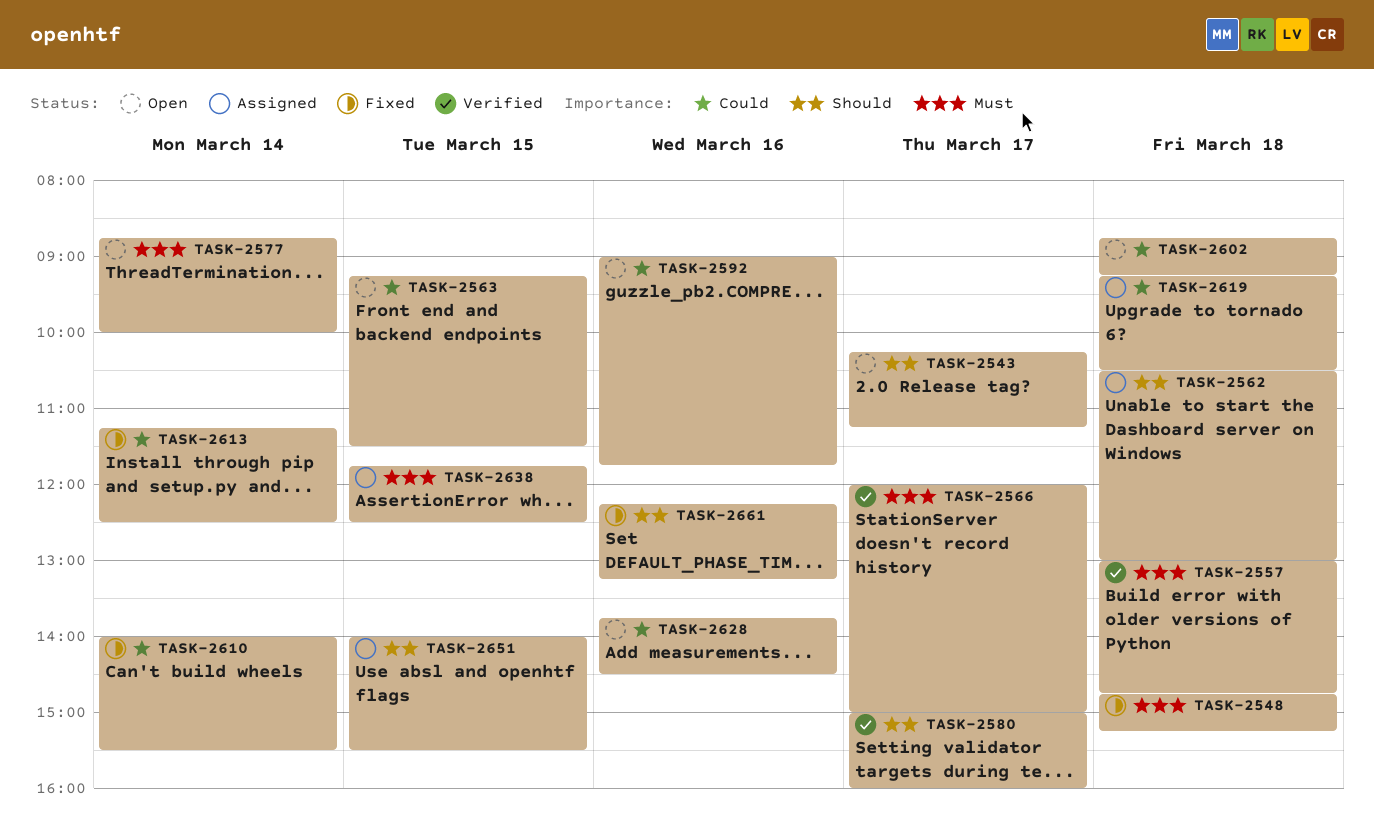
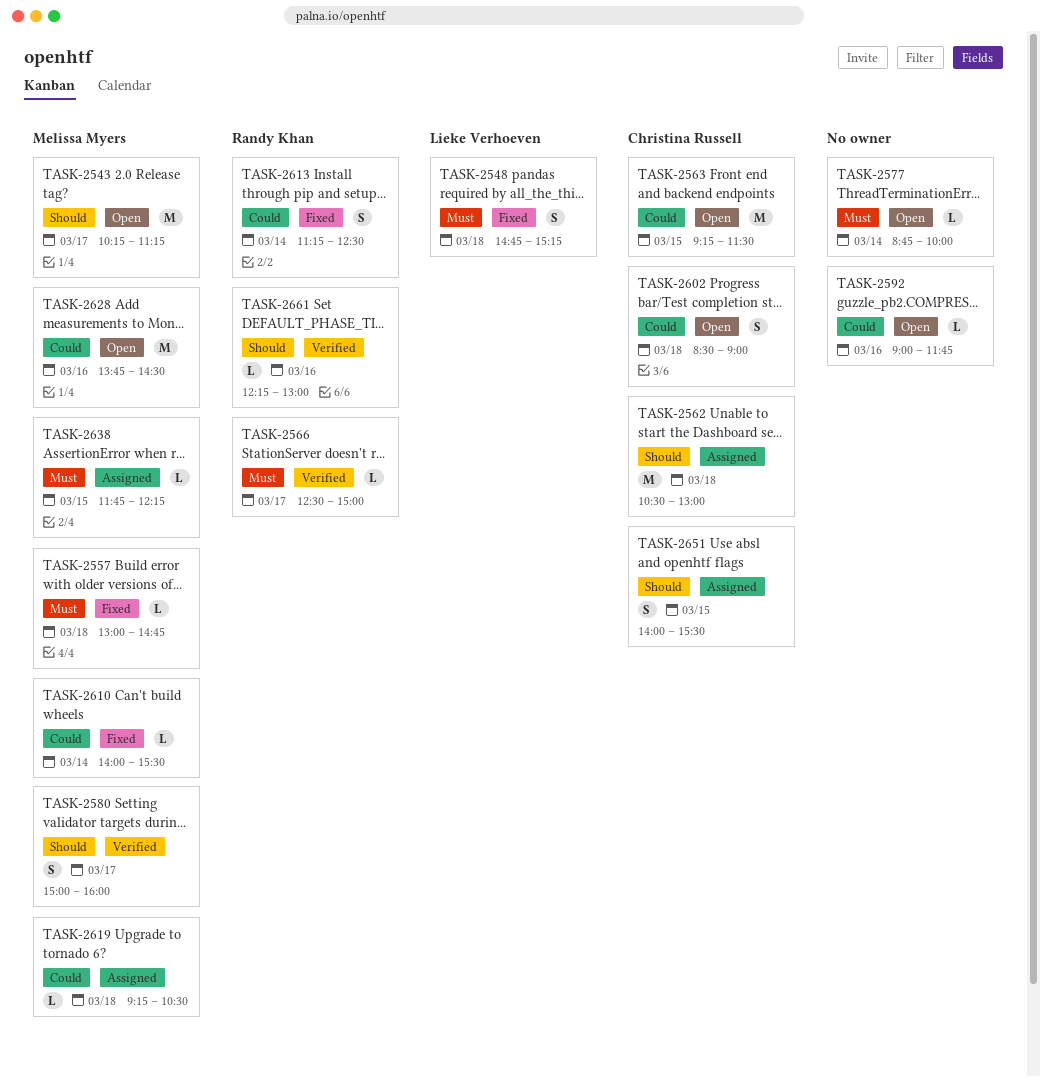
TASK-2557, status: Verified -> Fixed
TASK-2566, begins: 12:00 -> 12:30
TASK-2602, begins: 08:45 -> 08:30
TASK-2602, ends: 09:15 -> 09:00
TASK-2638, ends: 12:30 -> 12:15
TASK-2661, status: Fixed -> Verified
TASK-2661, ends: 13:15 -> 13:00

